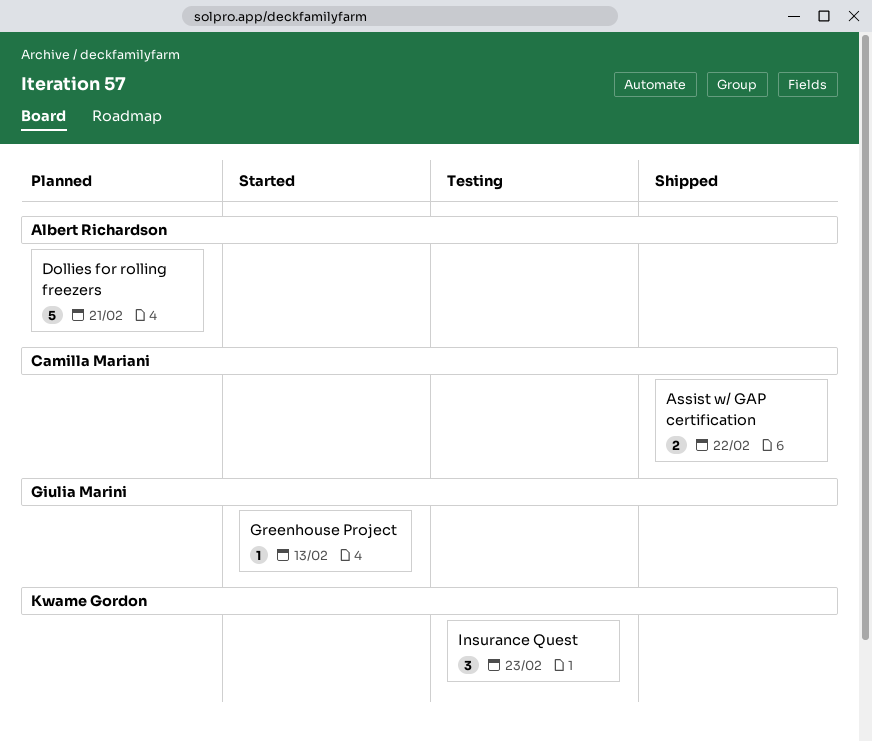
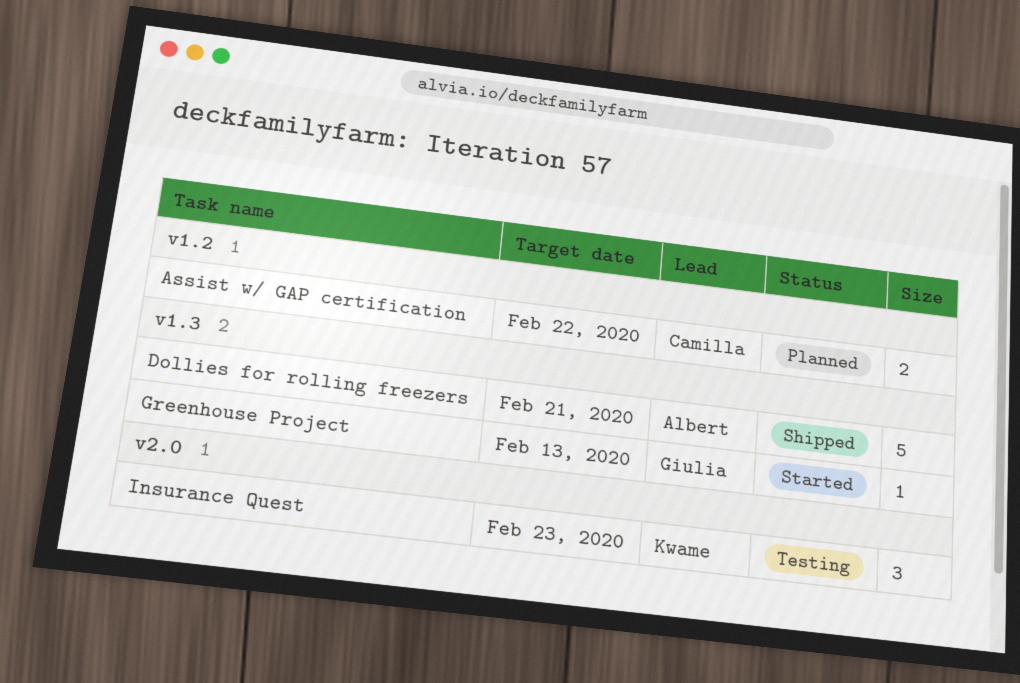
Assist w/ GAP certification, status: Shipped -> Planned
Dollies for rolling freezers, status: Planned -> Shipped

